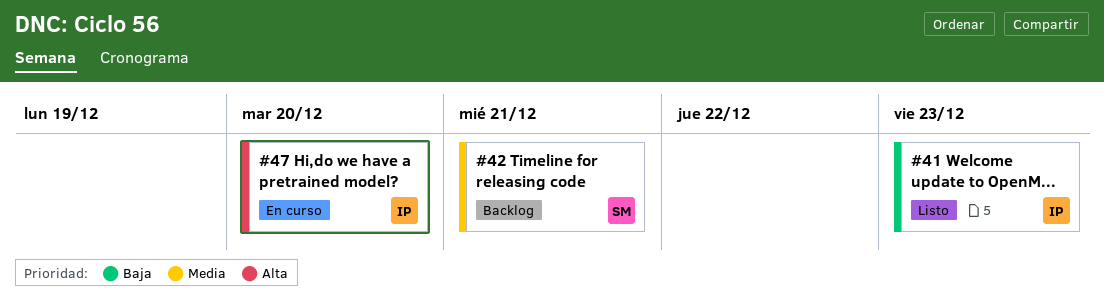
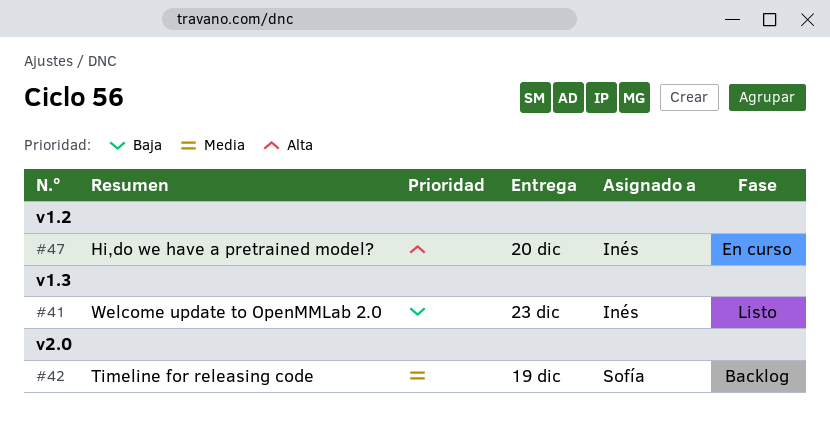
#42, due: Dec 21 -> Dec 19

